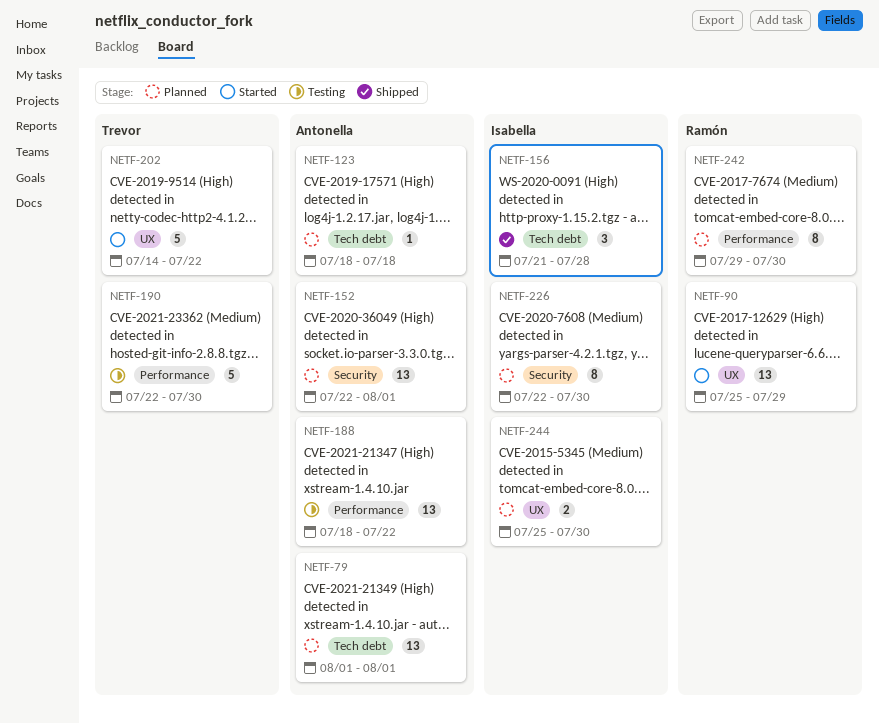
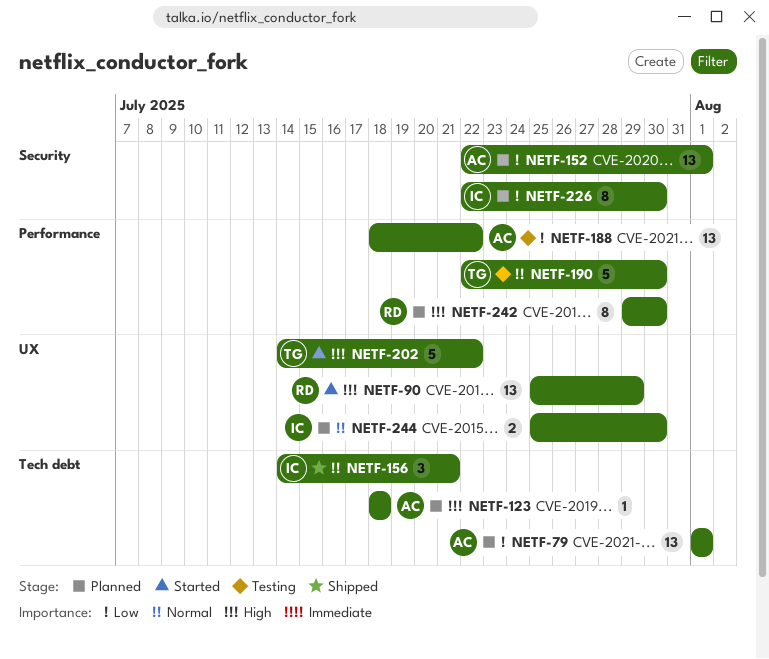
NETF-156, start: Jul 21 -> Jul 14
NETF-156, due: Jul 28 -> Jul 21

